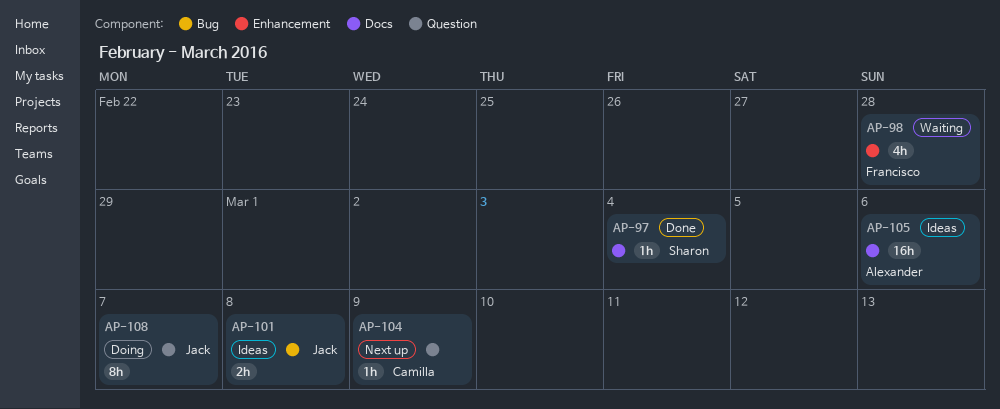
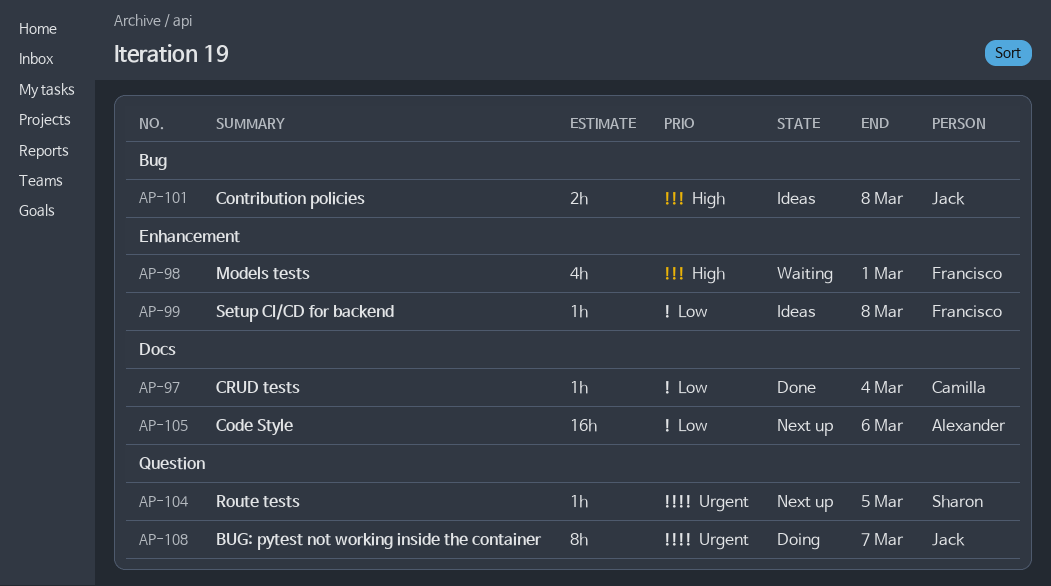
AP-97, owner: Sharon -> Camilla
AP-98, due: Feb 28 -> Mar 1
AP-99: none -> present
AP-104, owner: Camilla -> Sharon
AP-104, due: Mar 9 -> Mar 5
AP-105, status: Ideas -> Next up

